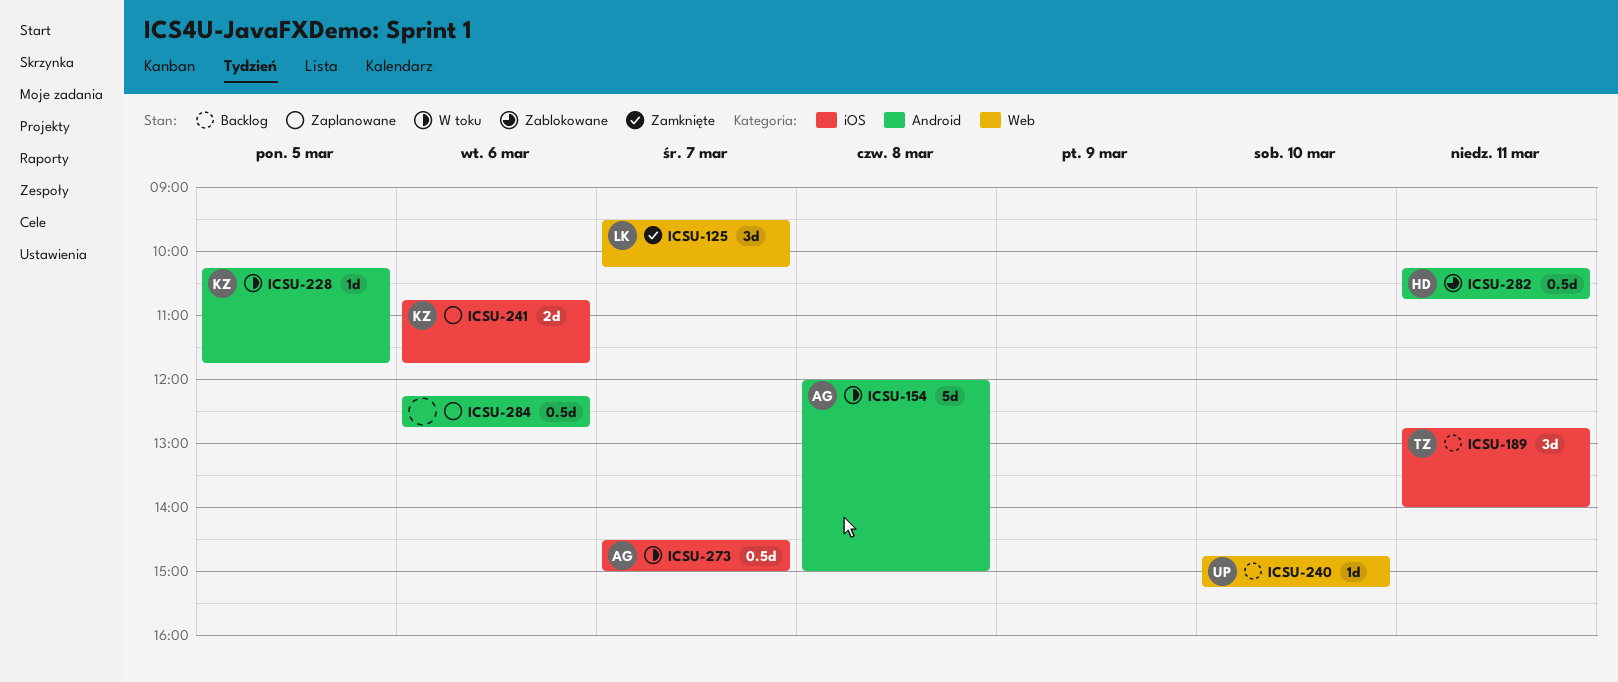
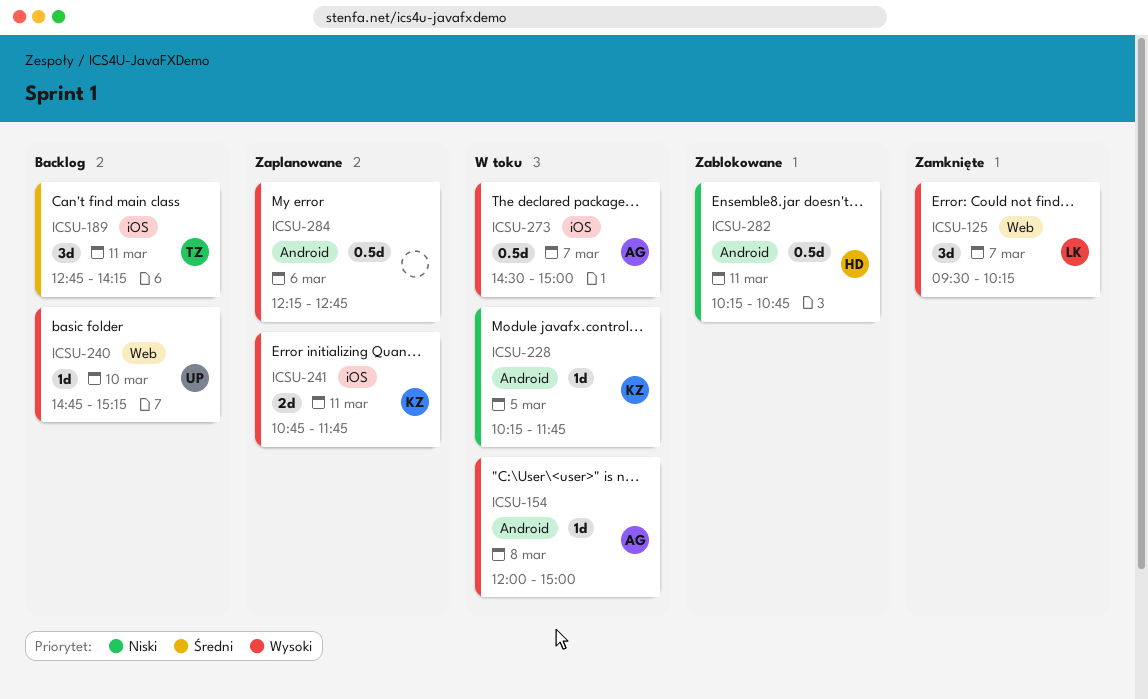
ICSU-154, estimate: 5d -> 1d
ICSU-189, ends: 14:00 -> 14:15
ICSU-241, day: Mar 6 -> Mar 11

